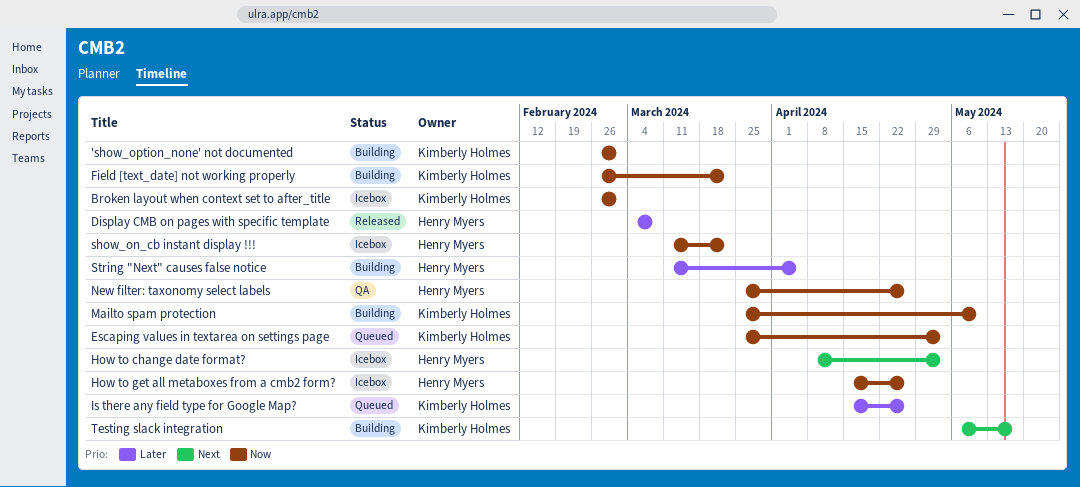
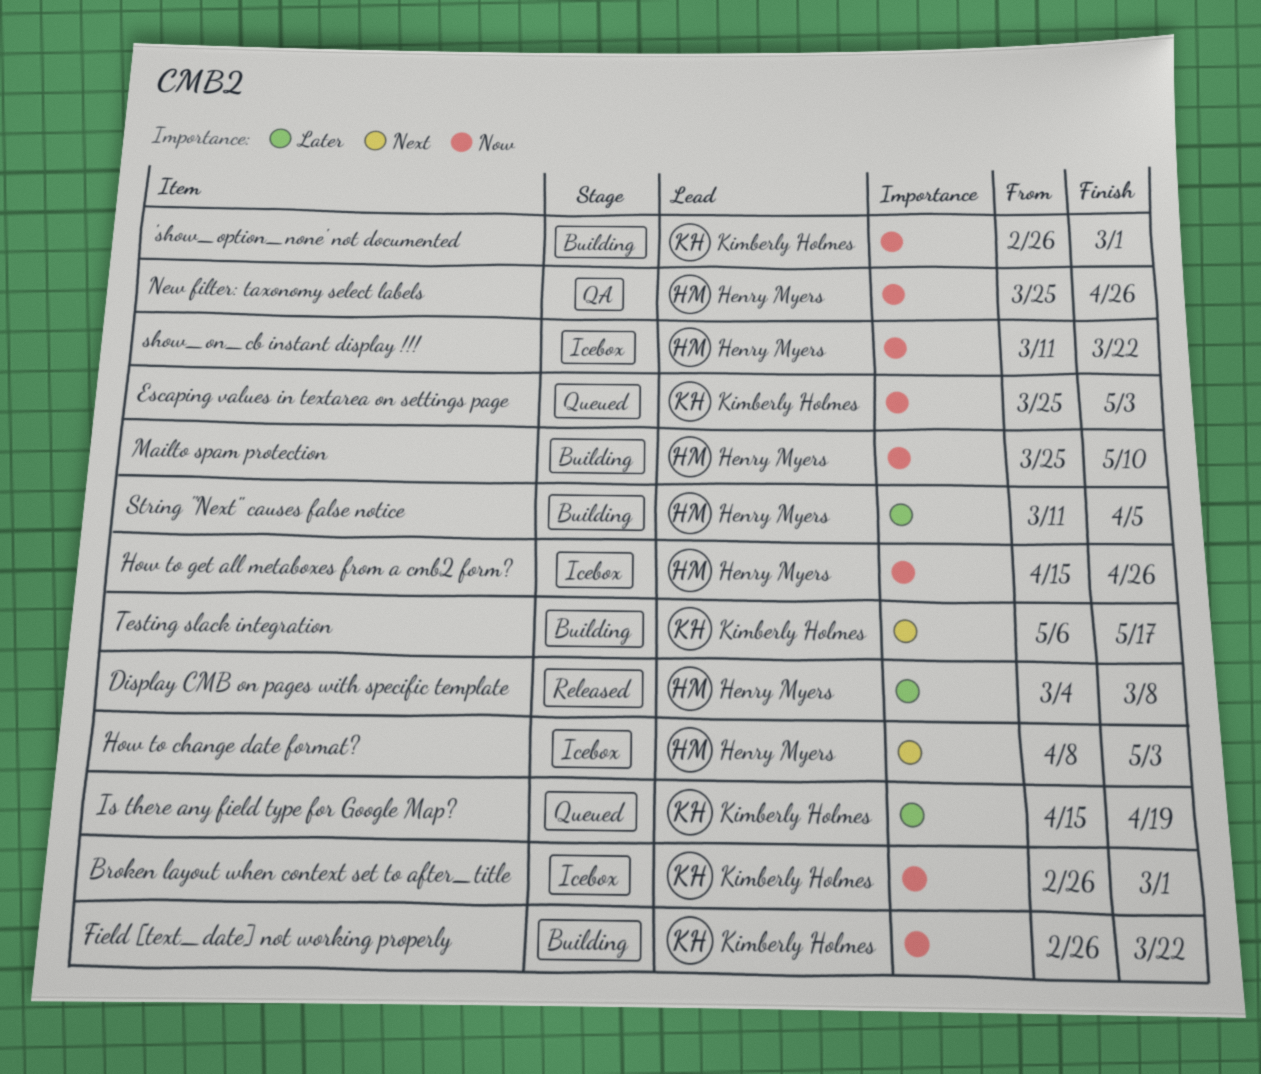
Is there any field type for Google Map?, due: Apr 26 -> Apr 19
Mailto spam protection, owner: Kimberly Holmes -> Henry Myers

